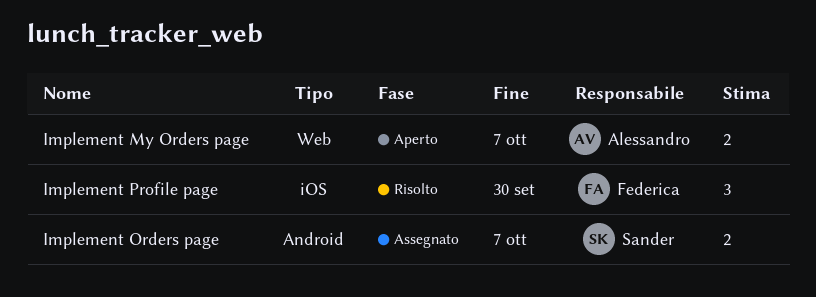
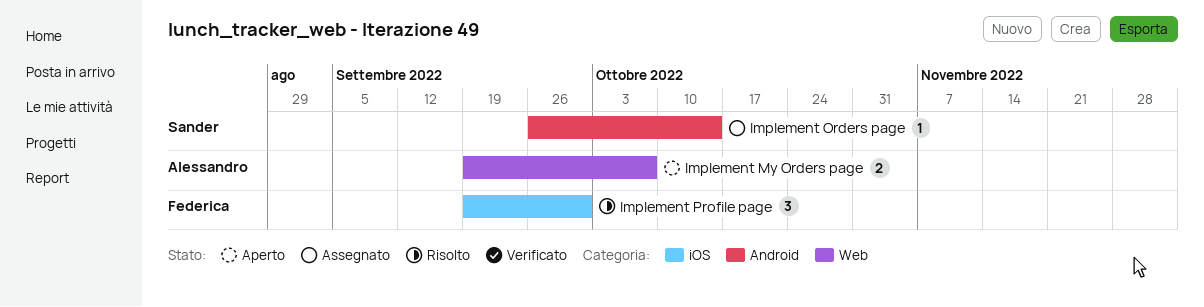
Implement Orders page, estimate: 2 -> 1
Implement Orders page, due: Oct 7 -> Oct 14

